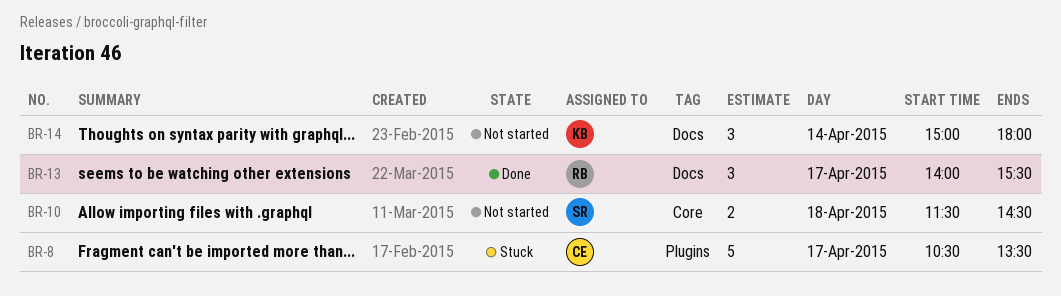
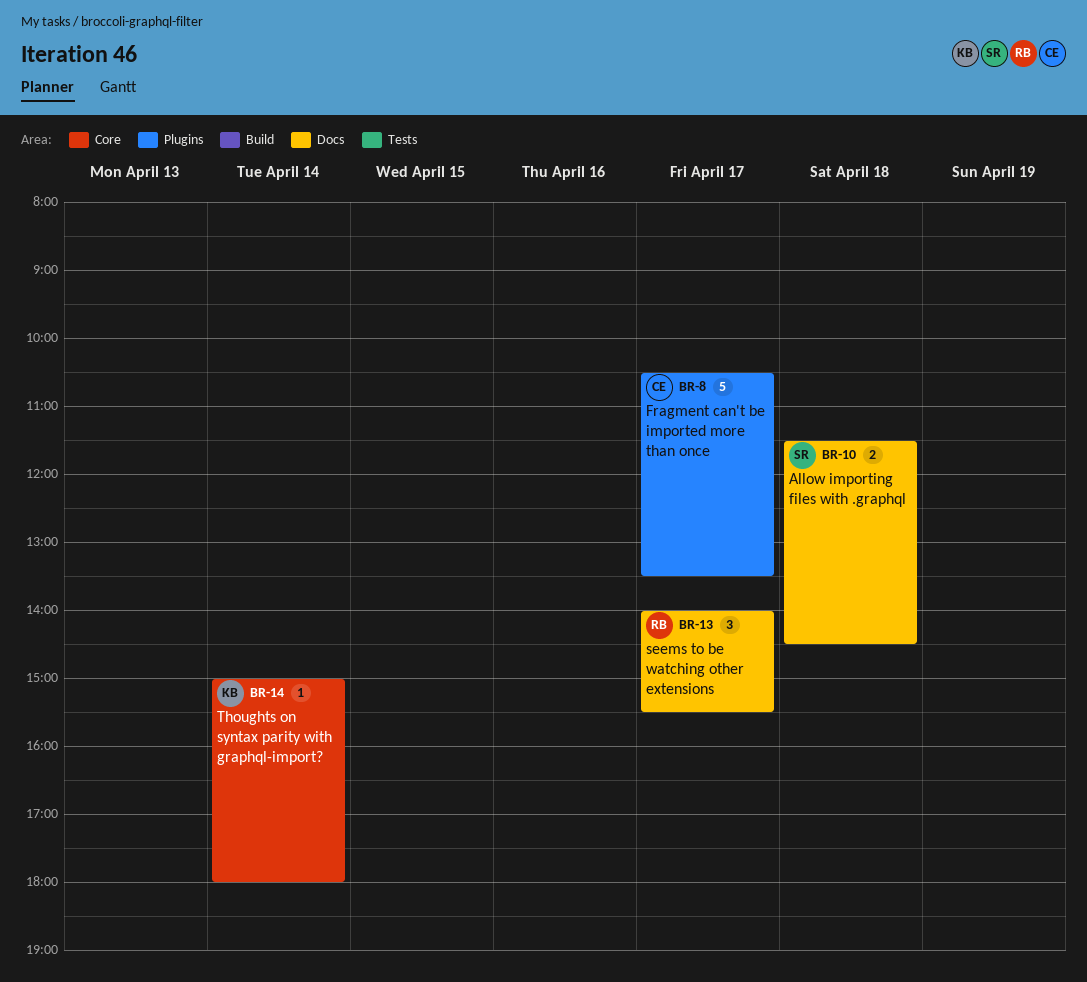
BR-10, label: Core -> Docs
BR-14, label: Docs -> Core
BR-14, estimate: 3 -> 1

